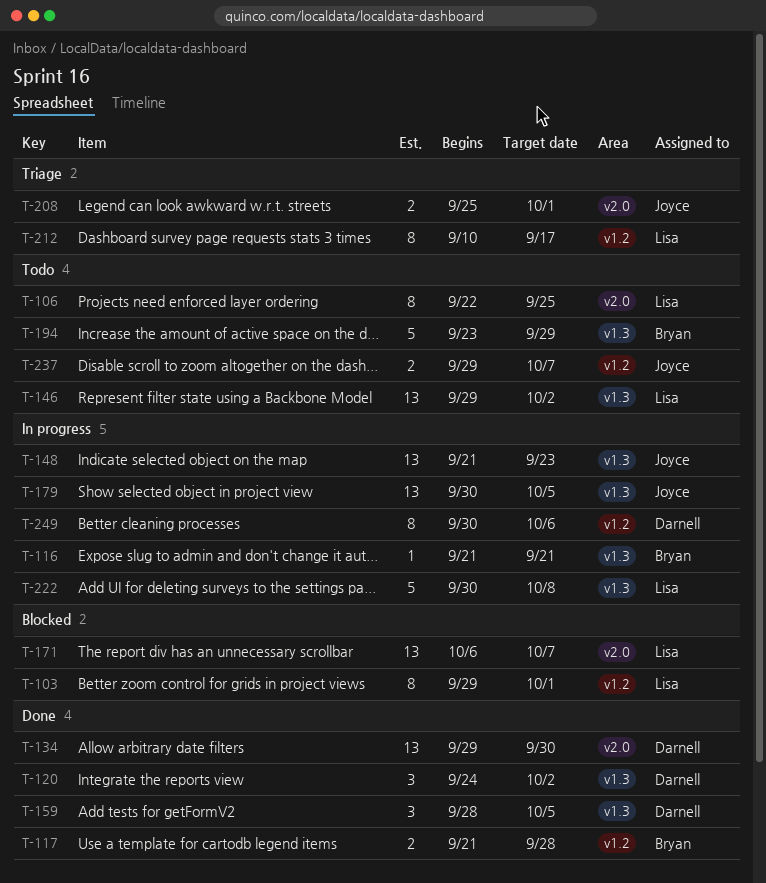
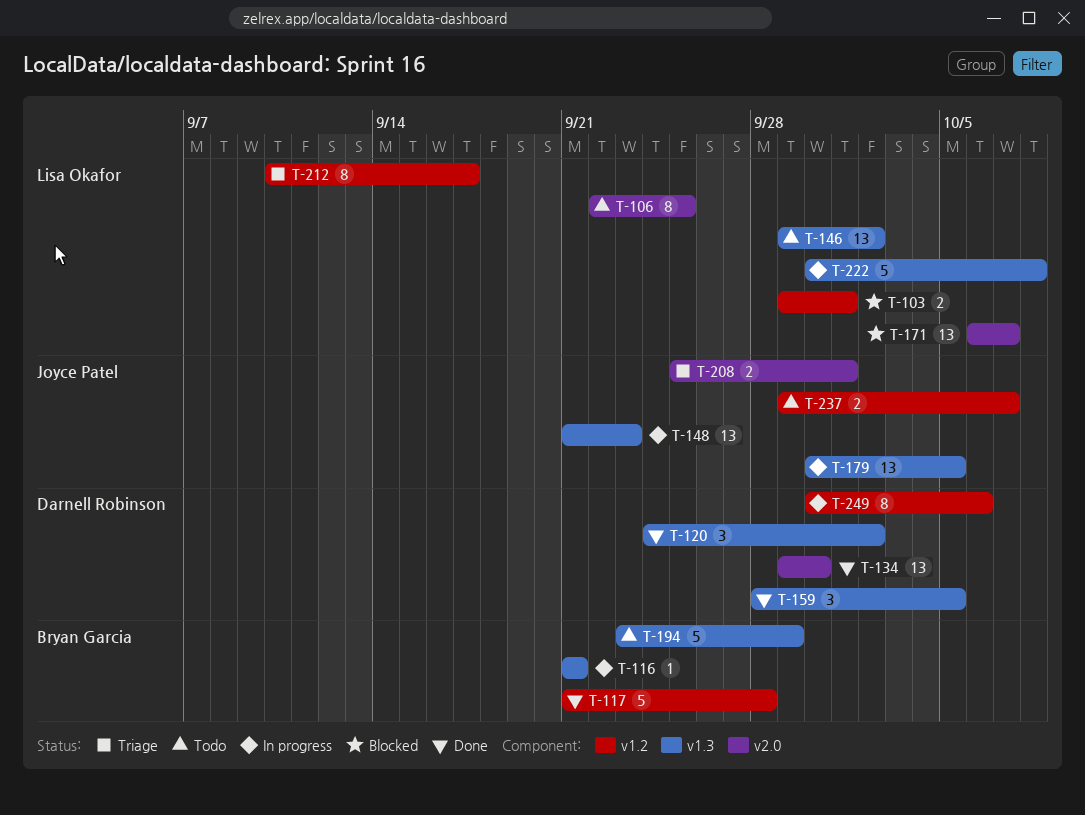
T-103, estimate: 8 -> 2
T-117, estimate: 2 -> 5

